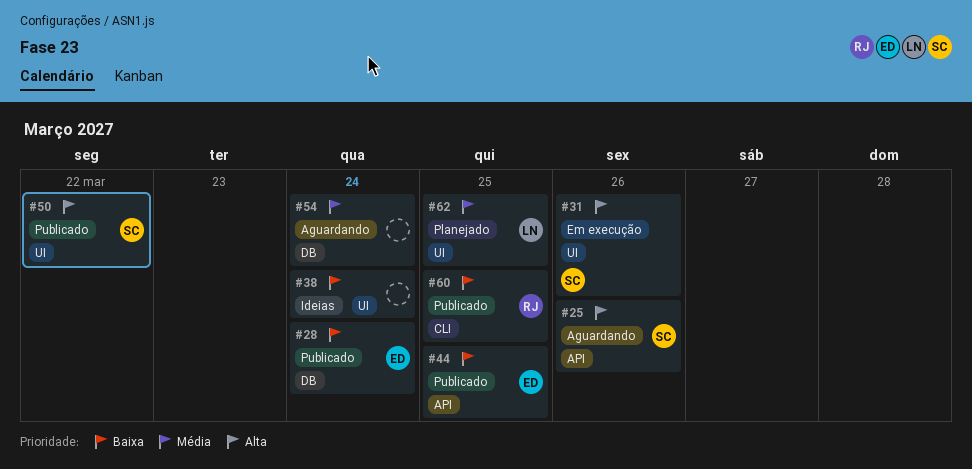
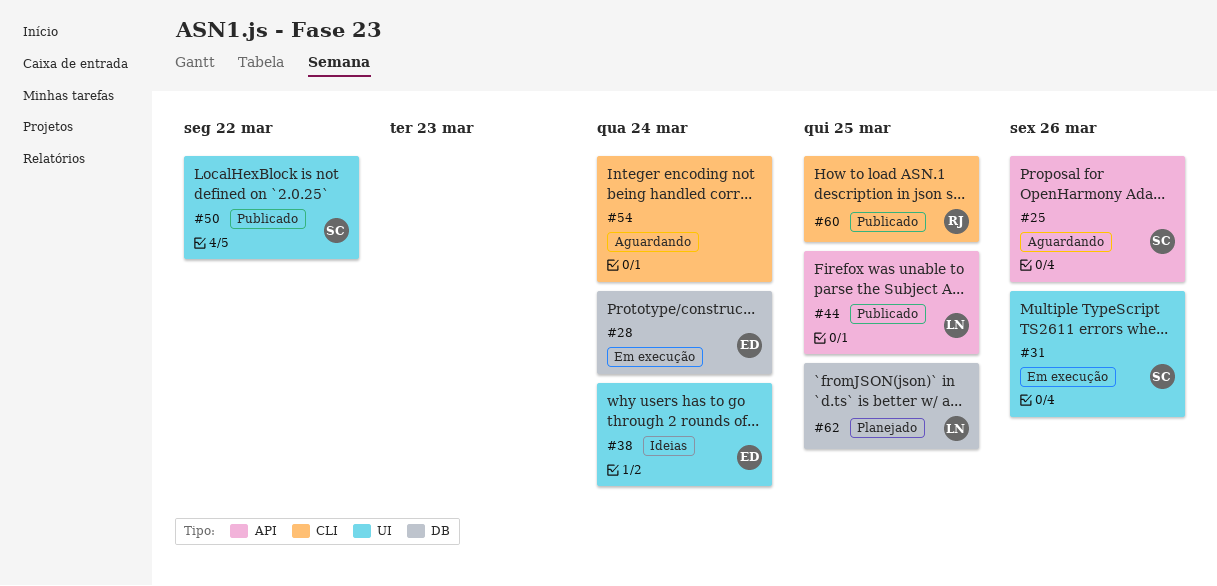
#28, status: Publicado -> Em execução
#38, owner: none -> ED
#44, owner: ED -> LN
#54, label: DB -> CLI
#62, label: UI -> DB

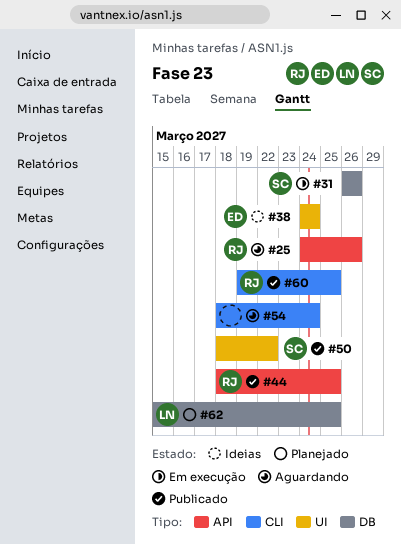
#25, owner: SC -> RJ
#28: present -> none
#31, label: UI -> DB
#44, owner: LN -> RJ

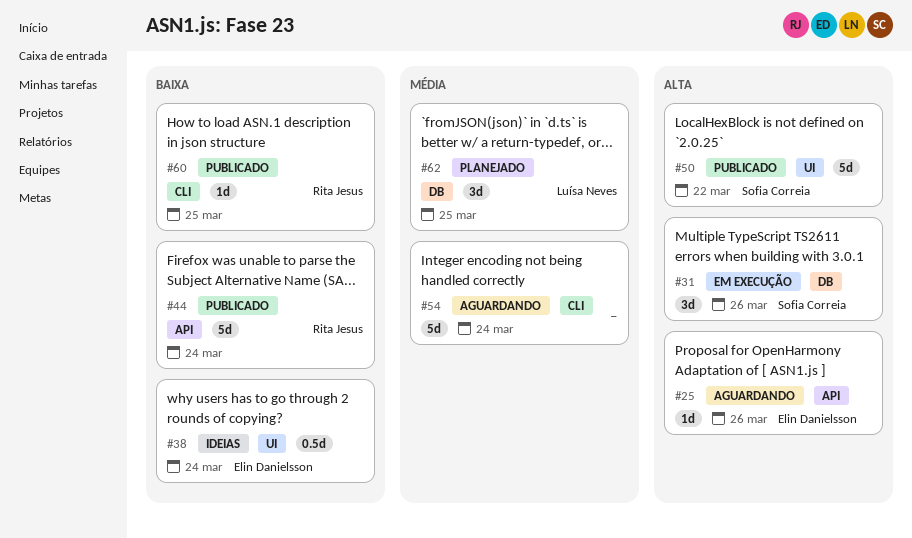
#25, owner: Rita Jesus -> Elin Danielsson
#44, due: Mar 25 -> Mar 24

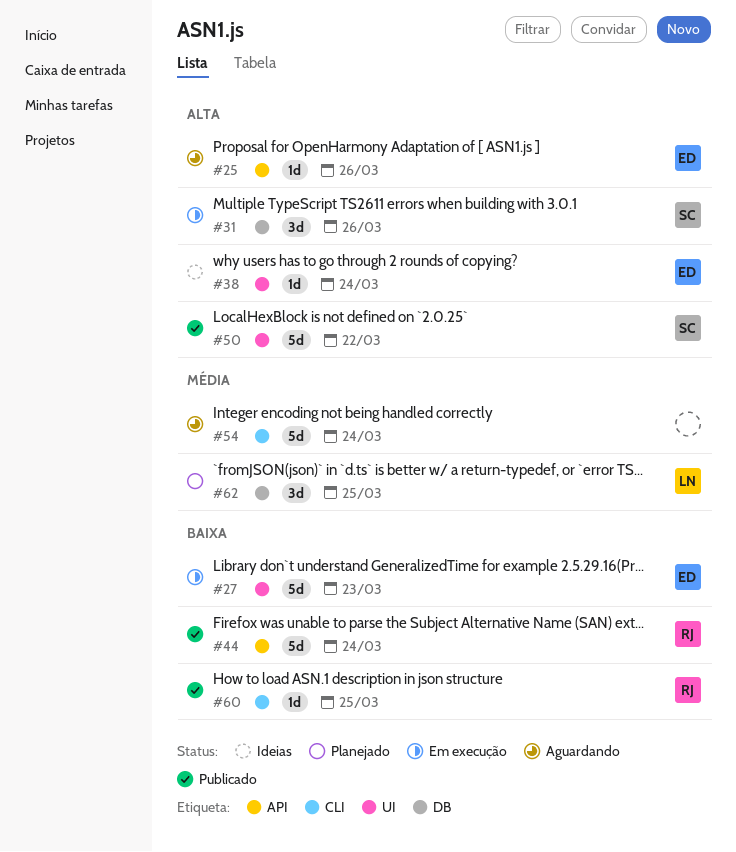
#27: none -> present
#38, priority: Baixa -> Alta
#38, estimate: 0.5d -> 1d

